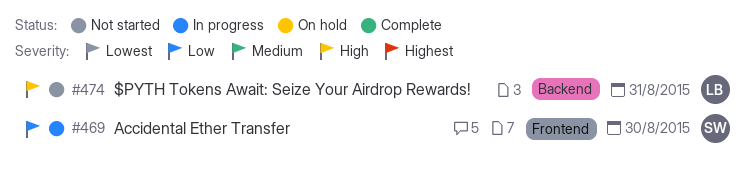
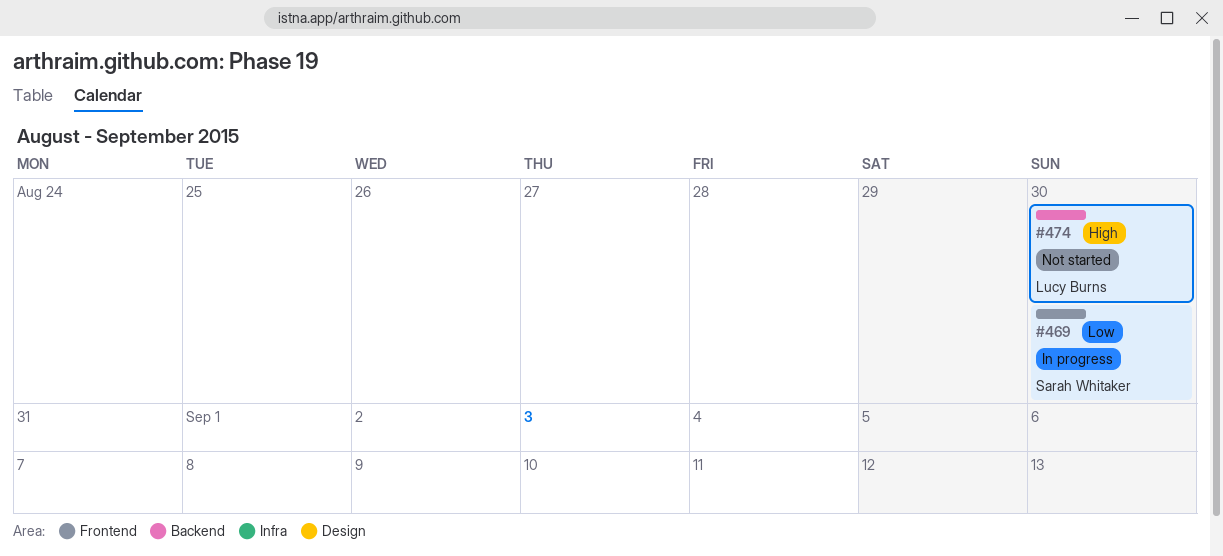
#474, due: Aug 31 -> Aug 30

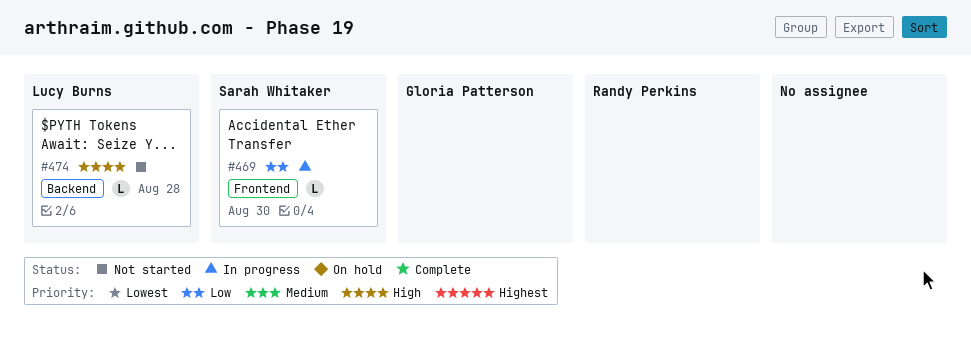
#474, due: Aug 30 -> Aug 28

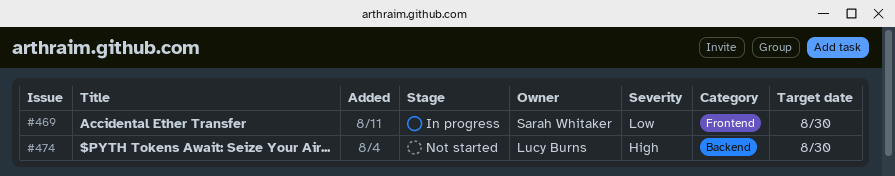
#474, due: Aug 28 -> Aug 30

